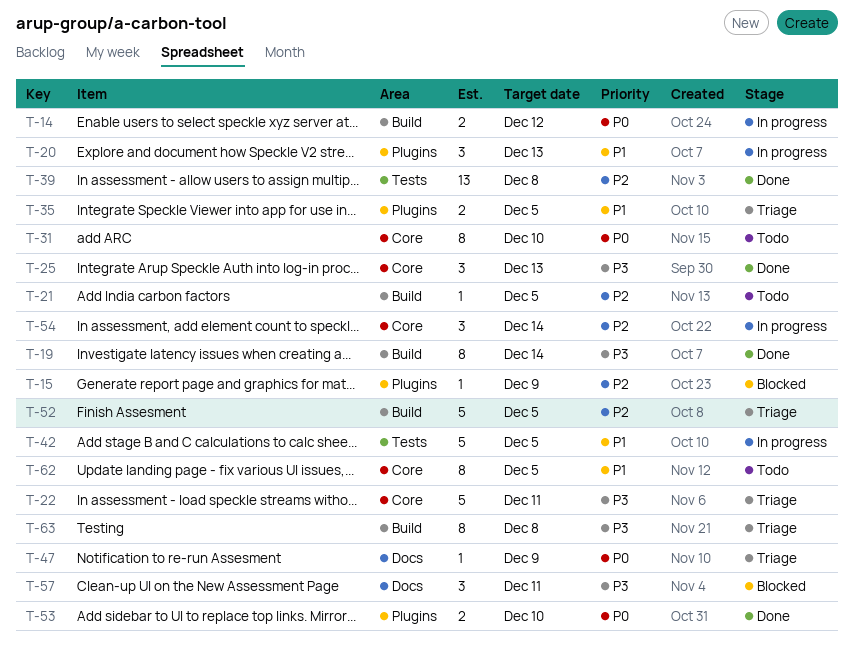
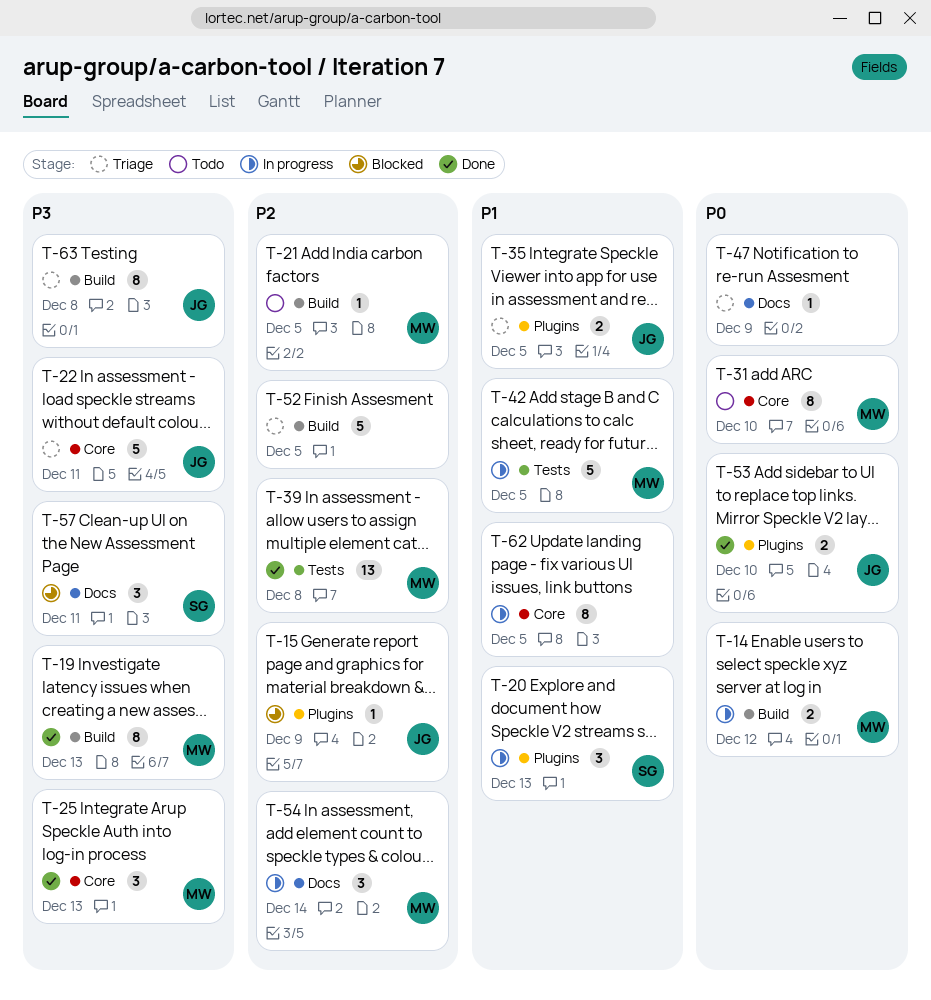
T-19, due: Dec 14 -> Dec 13
T-54, label: Core -> Docs
T-62, status: Todo -> In progress

